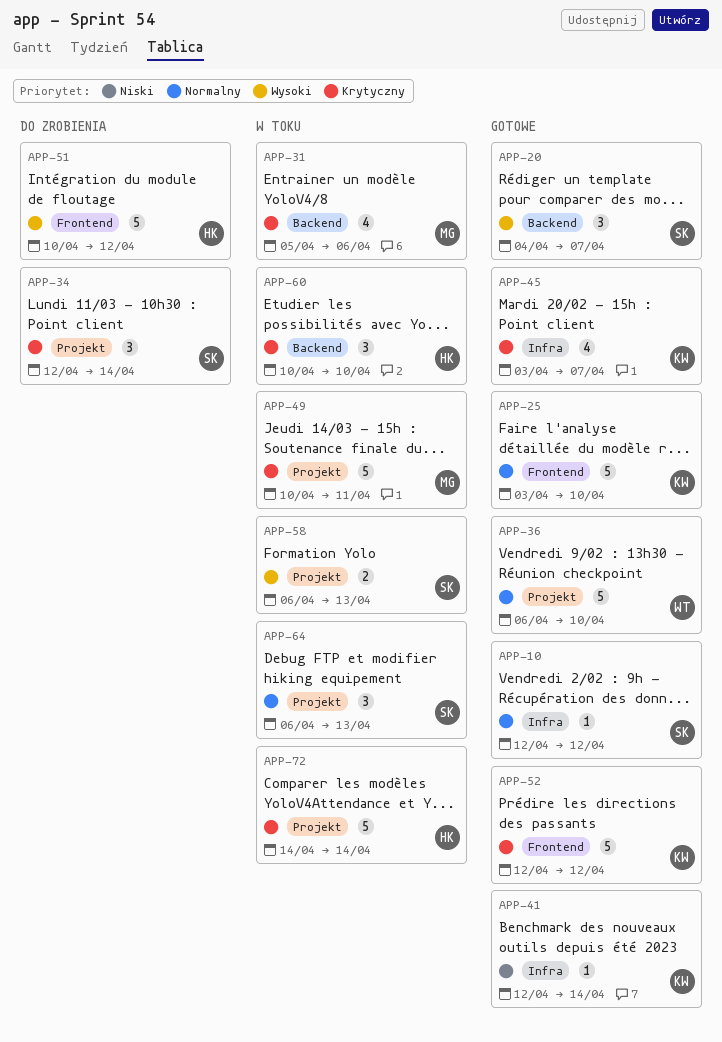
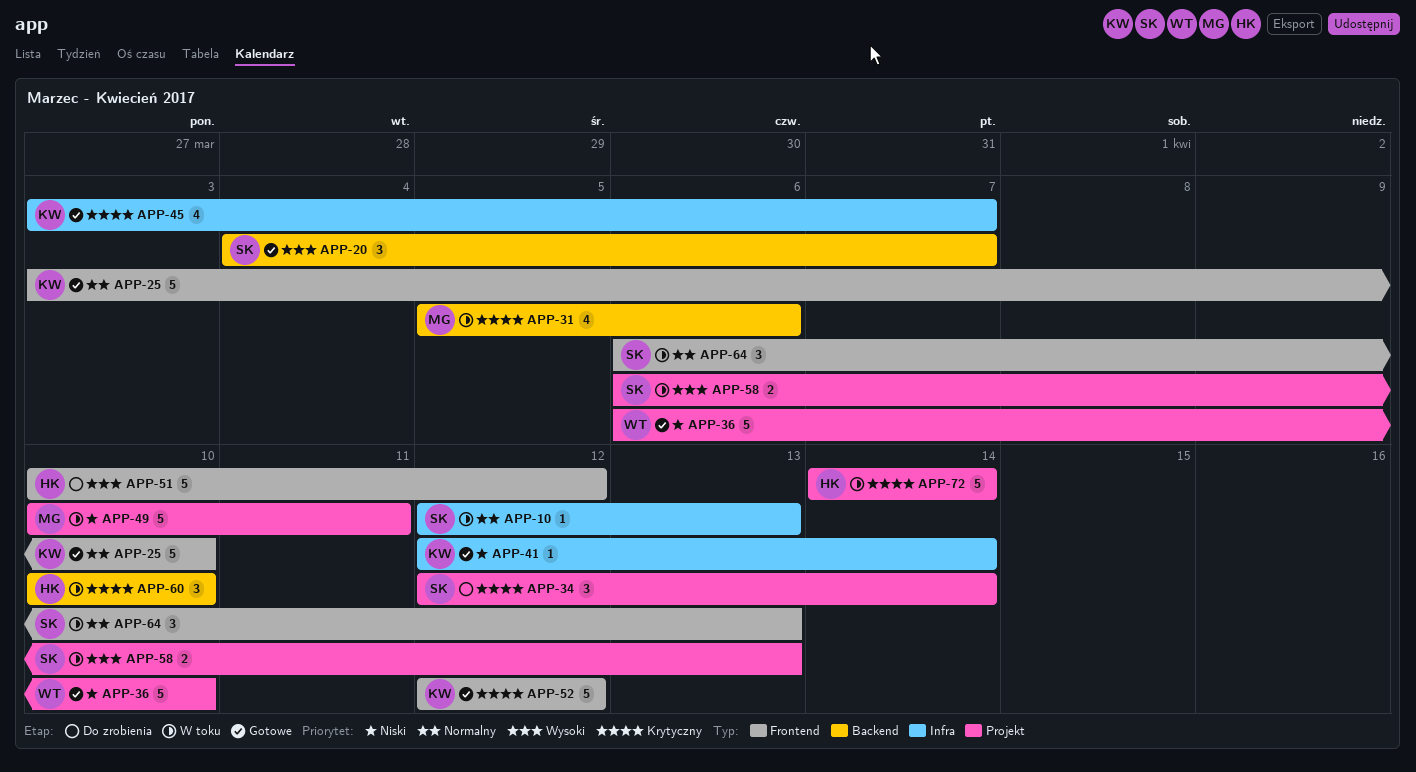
APP-10, status: Gotowe -> W toku
APP-10, due: Apr 12 -> Apr 13
APP-36, priority: Normalny -> Niski
APP-49, priority: Krytyczny -> Niski
APP-64, label: Projekt -> Frontend

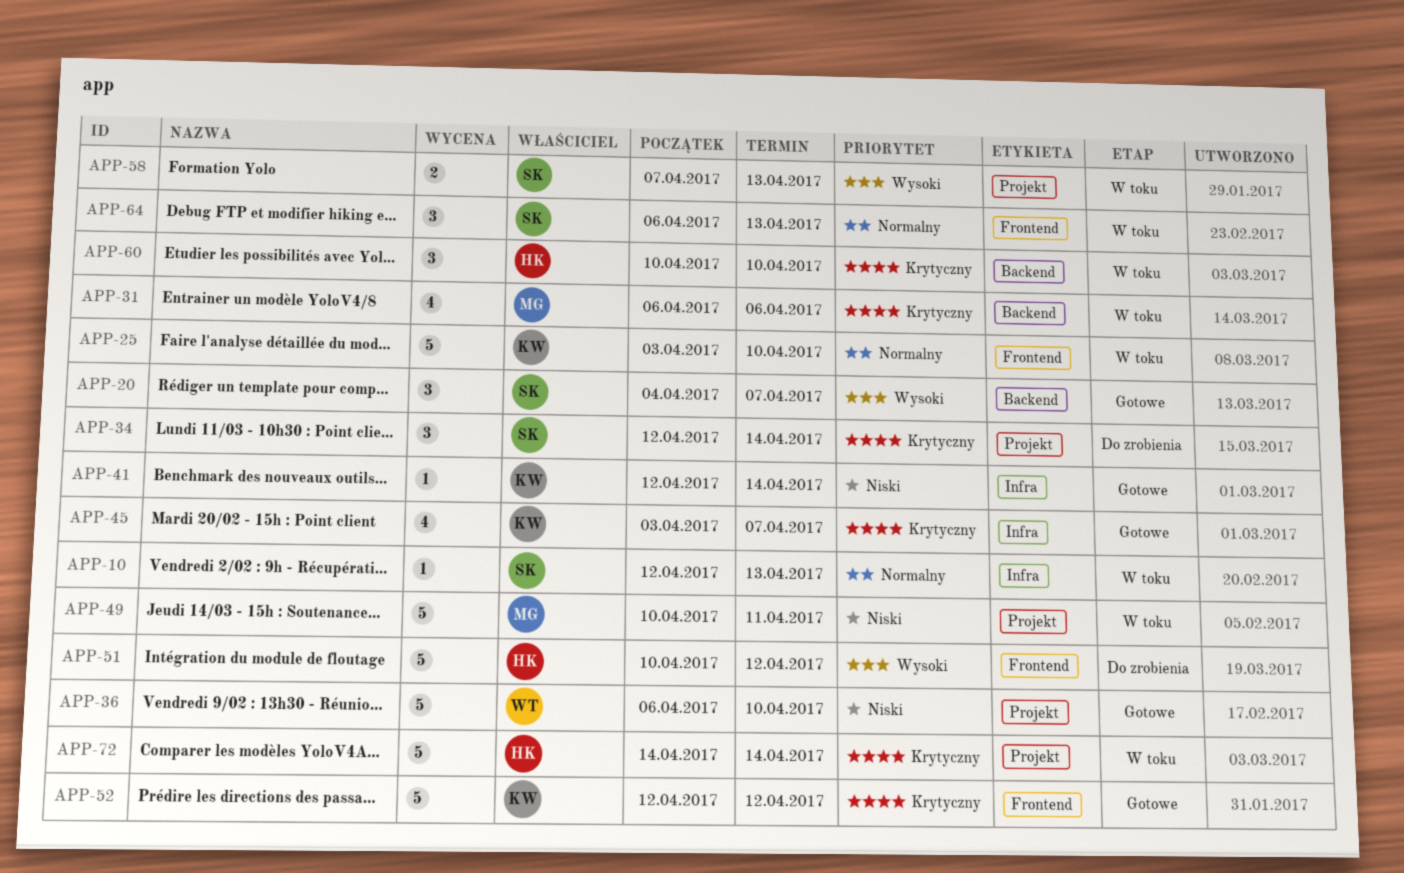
APP-25, status: Gotowe -> W toku
APP-31, start: Apr 5 -> Apr 6
APP-58, start: Apr 6 -> Apr 7

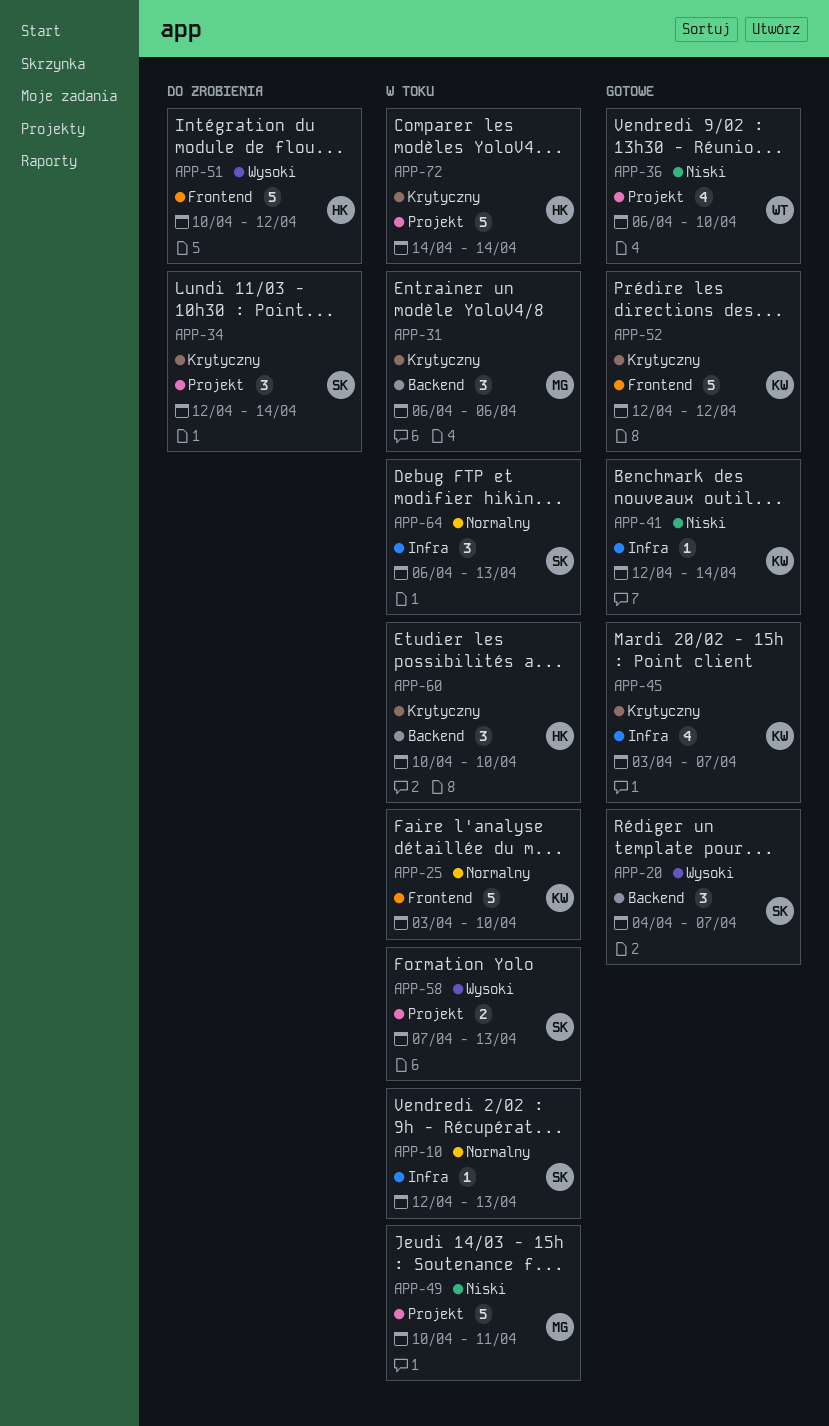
APP-31, estimate: 4 -> 3
APP-36, estimate: 5 -> 4
APP-64, label: Frontend -> Infra

